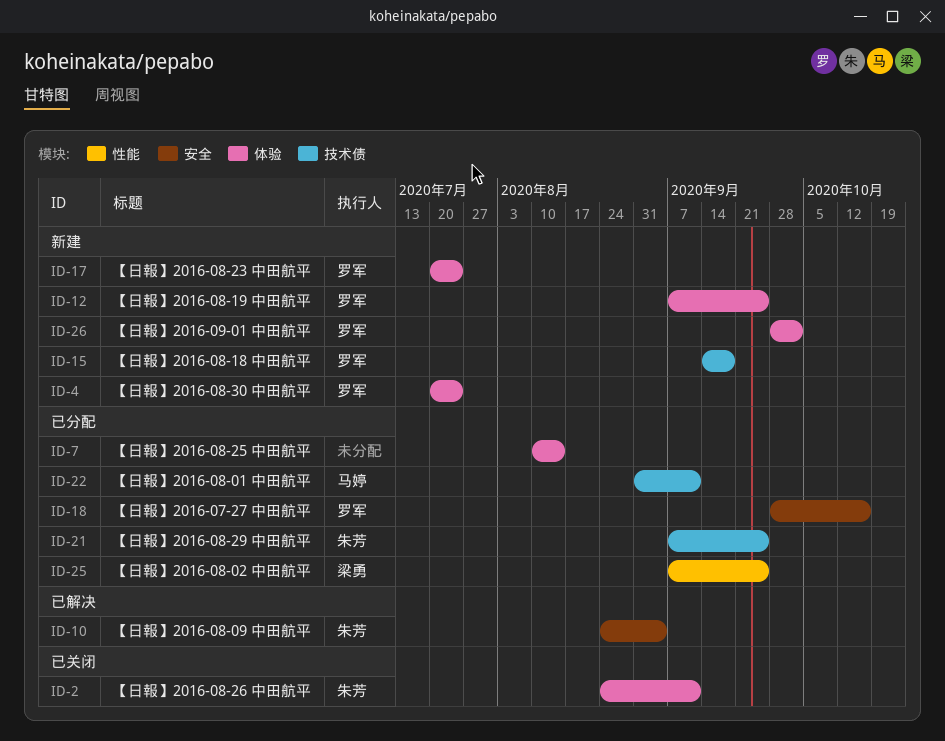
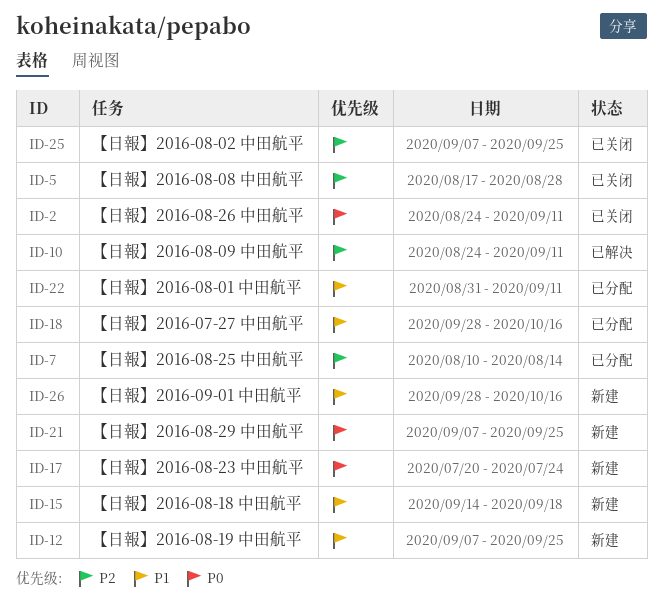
ID-4: present -> none
ID-5: none -> present
ID-10, due: Sep 4 -> Sep 11
ID-21, status: 已分配 -> 新建
ID-25, status: 已分配 -> 已关闭
ID-26, due: Oct 2 -> Oct 16

